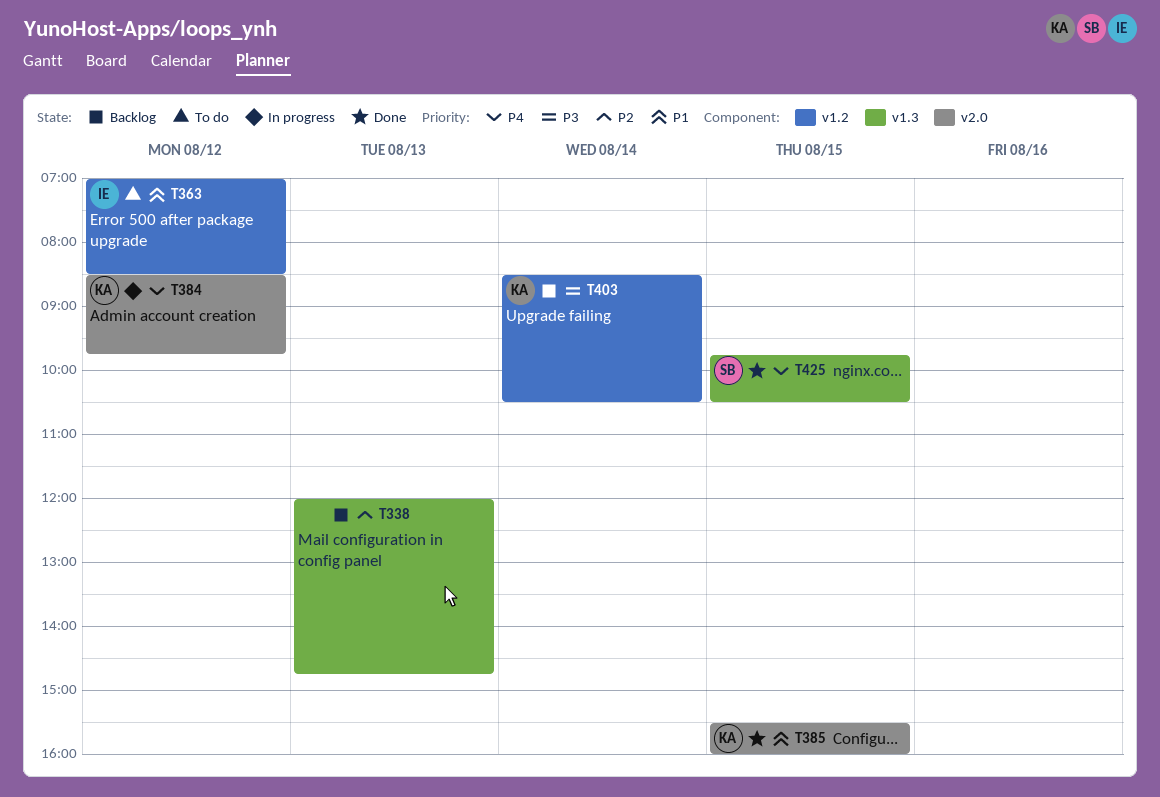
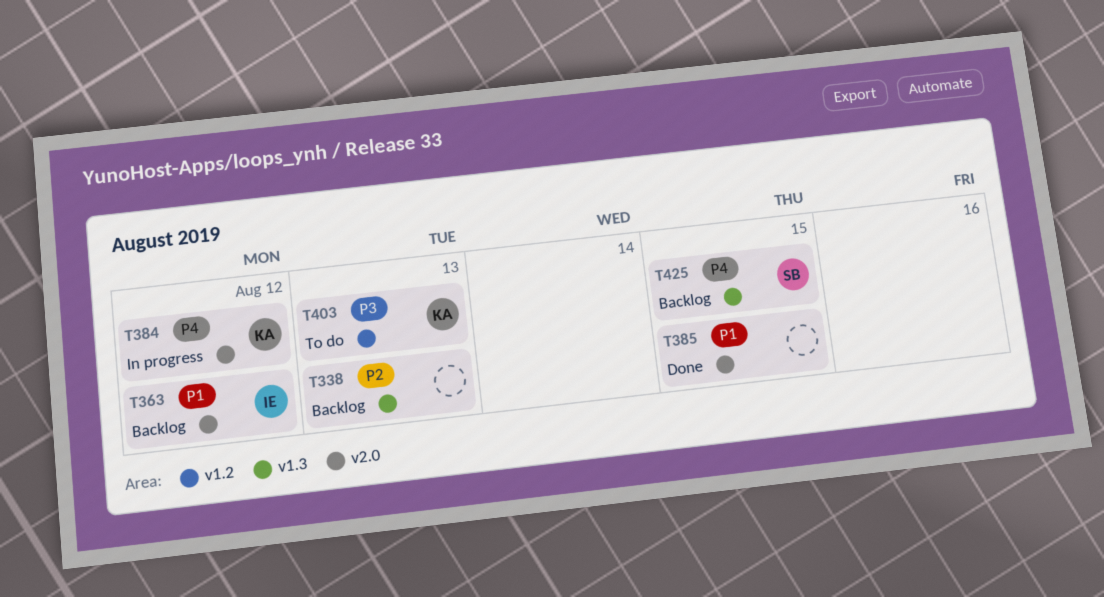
T363, status: To do -> Backlog
T363, label: v1.2 -> v2.0
T385, owner: KA -> none
T403, status: Backlog -> To do
T403, day: Aug 14 -> Aug 13
T425, status: Done -> Backlog

